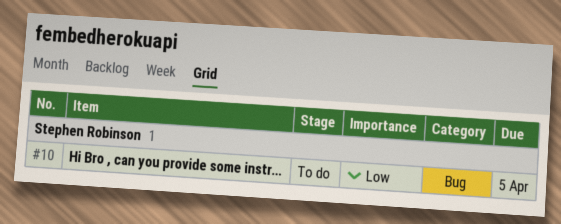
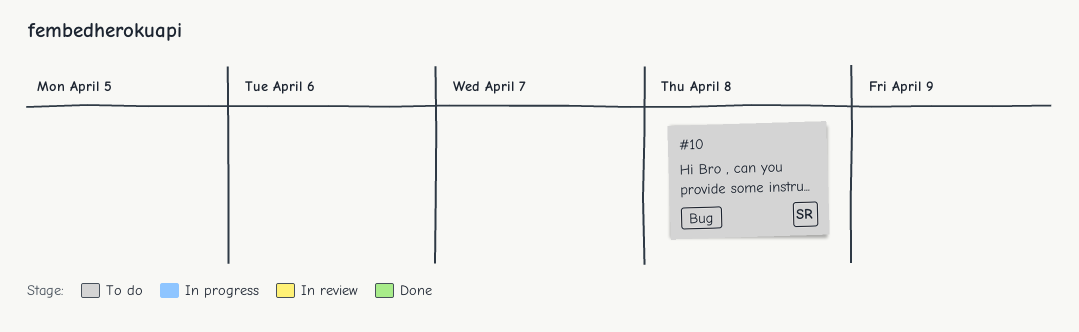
#10, due: Apr 5 -> Apr 8

